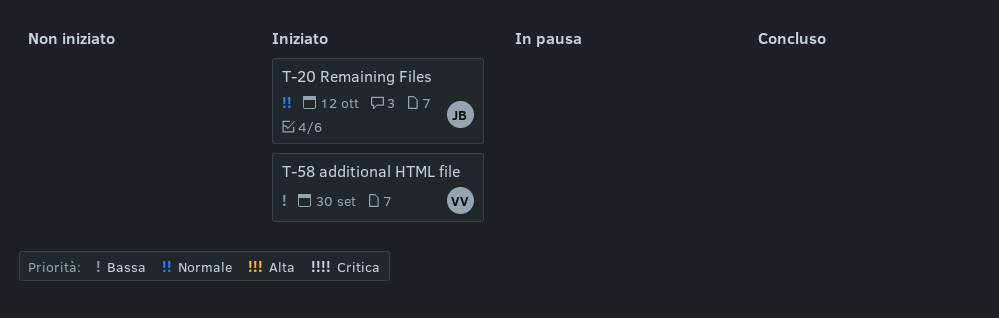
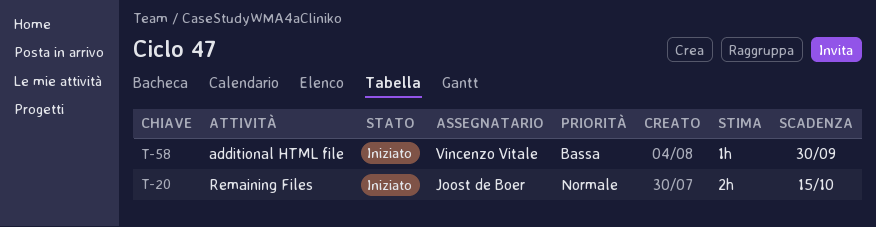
T-20, due: Oct 12 -> Oct 15

